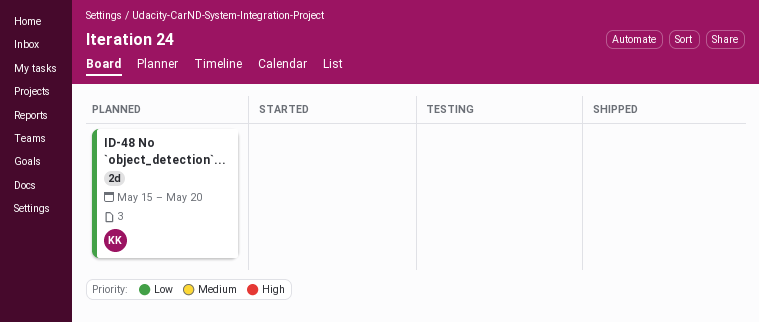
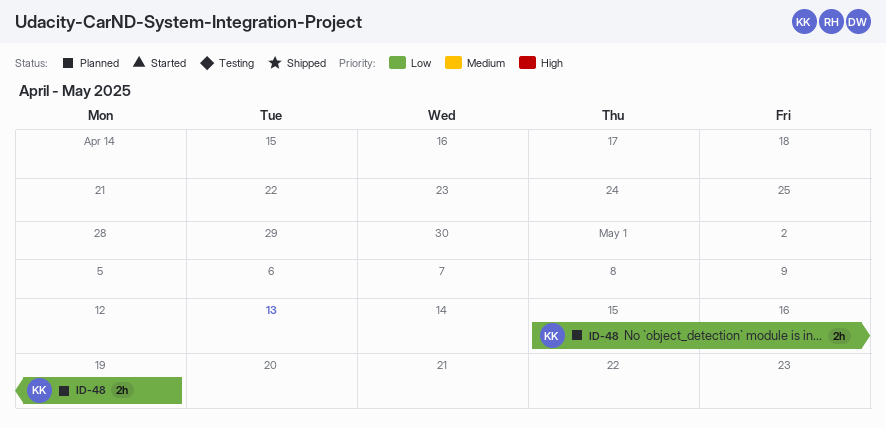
ID-48, estimate: 2d -> 2h
ID-48, due: May 20 -> May 19

